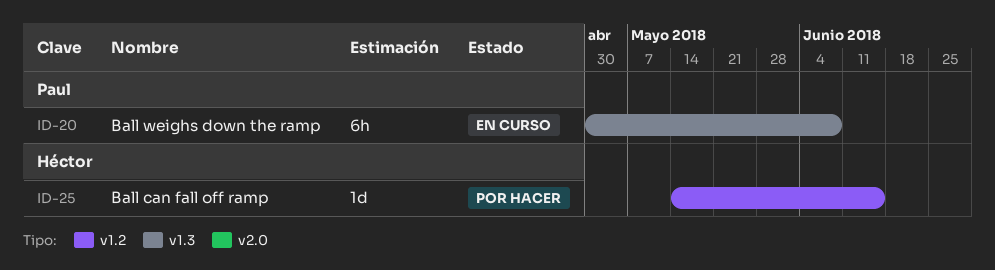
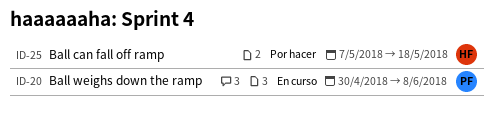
ID-25, start: May 14 -> May 7
ID-25, due: Jun 15 -> May 18

